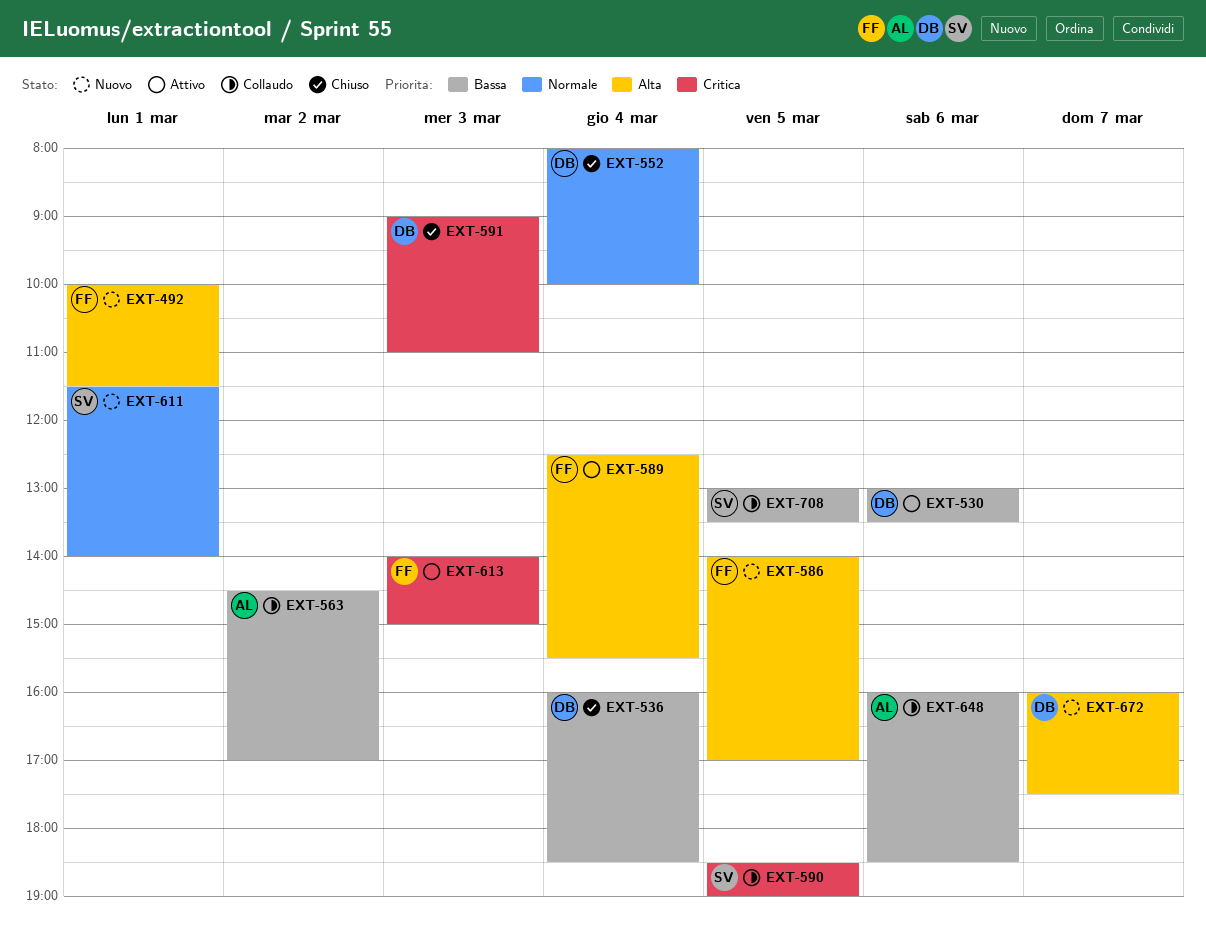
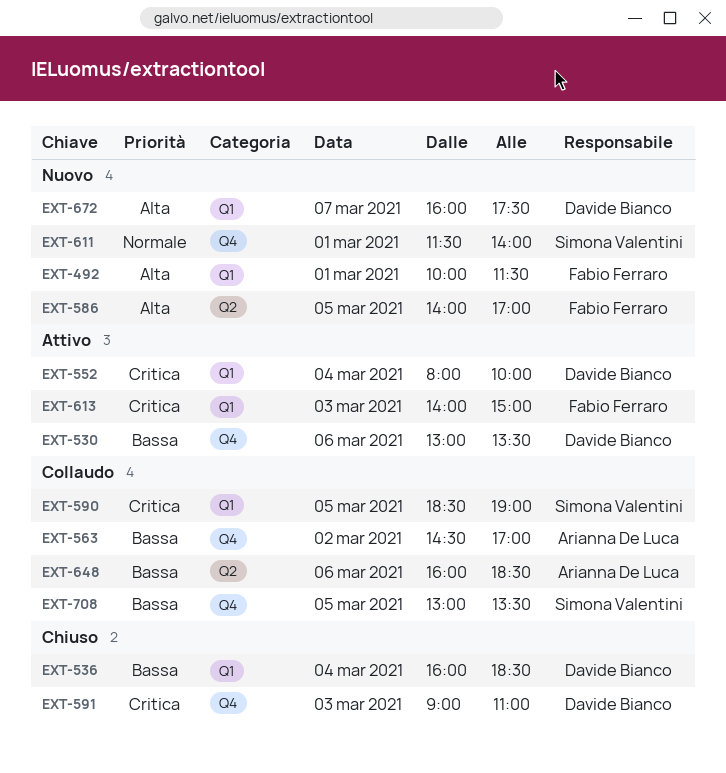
EXT-552, status: Chiuso -> Attivo
EXT-552, priority: Normale -> Critica
EXT-589: present -> none

